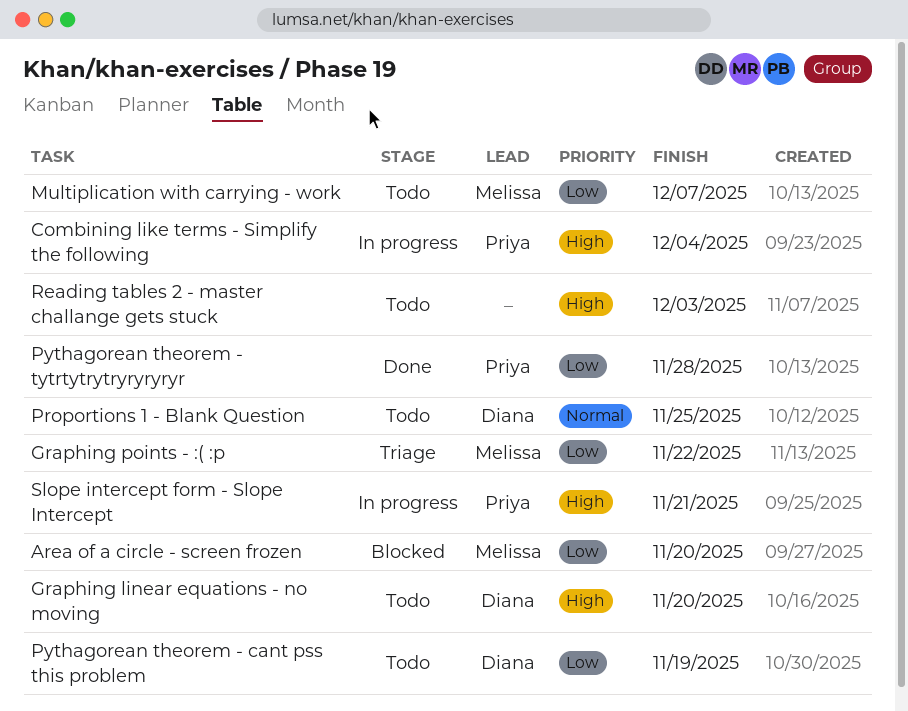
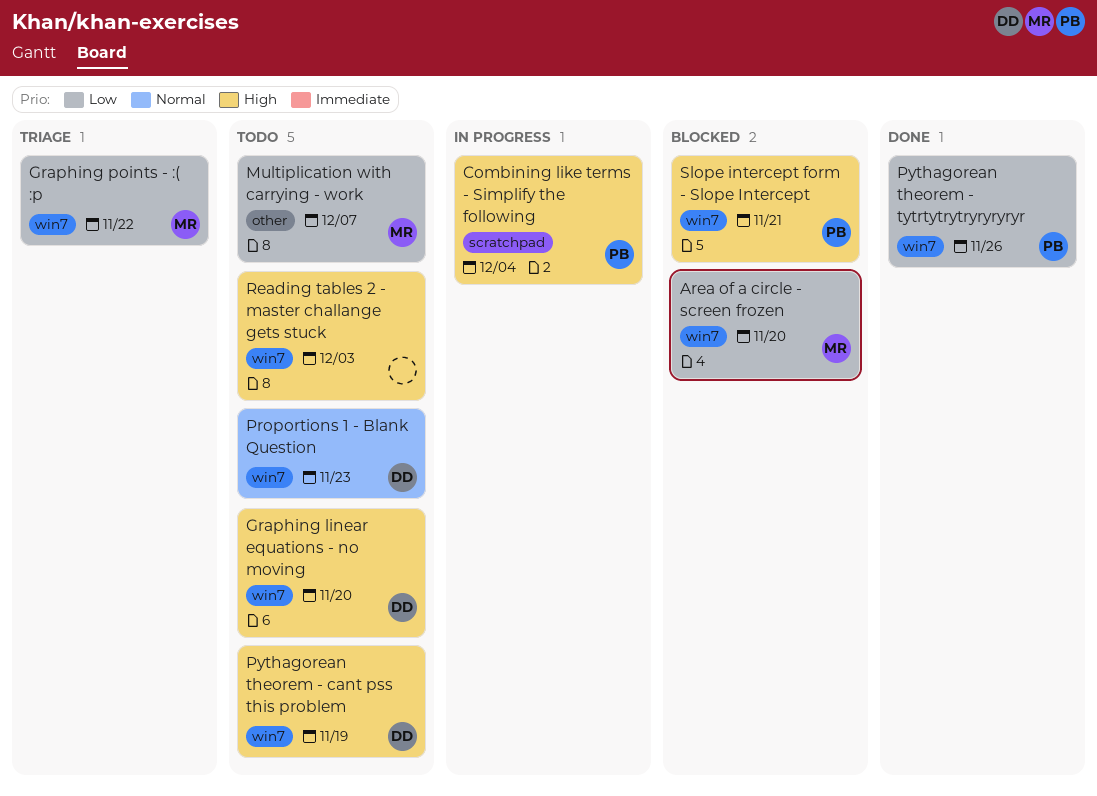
Proportions 1 - Blank Question, due: Nov 25 -> Nov 23
Pythagorean theorem - cant pss this problem, priority: Low -> High
Pythagorean theorem - tytrtytrytryryryryr, due: Nov 28 -> Nov 26
Slope intercept form - Slope Intercept, status: In progress -> Blocked

